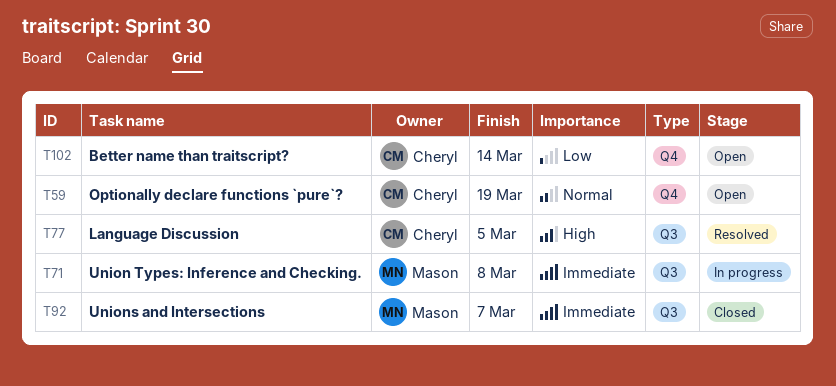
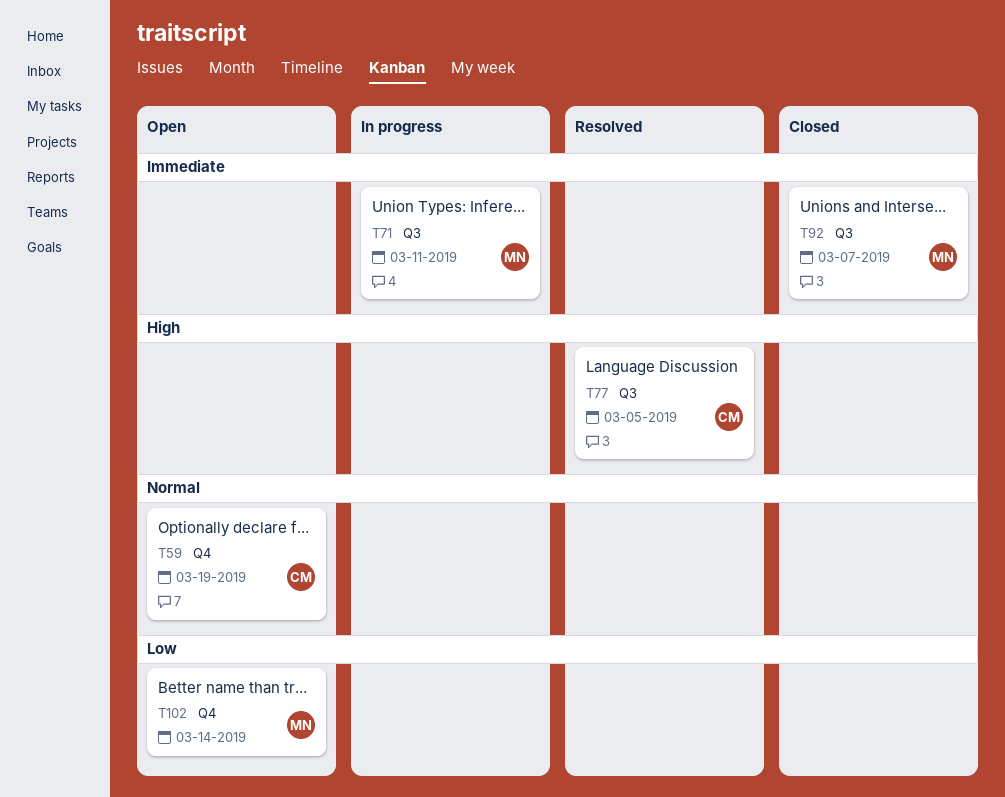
T71, due: Mar 8 -> Mar 11
T102, owner: Cheryl -> Mason

